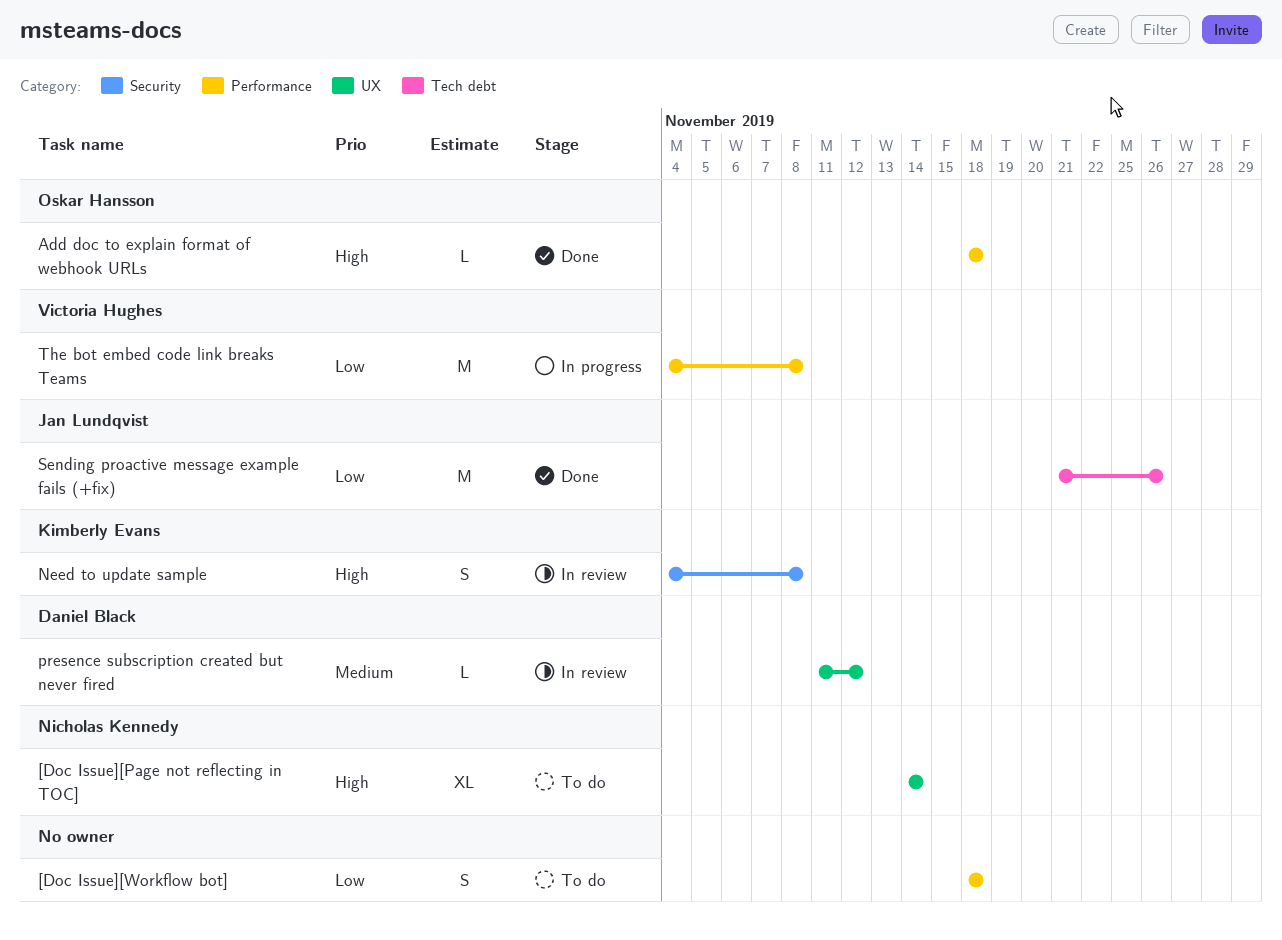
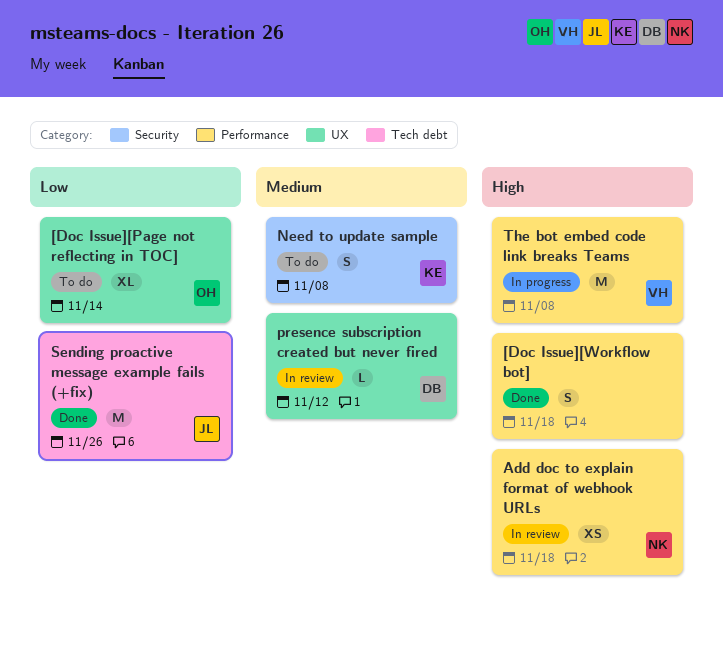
[Doc Issue][Page not reflecting in TOC], owner: Nicholas Kennedy -> Oskar Hansson
[Doc Issue][Page not reflecting in TOC], priority: High -> Low
[Doc Issue][Workflow bot], status: To do -> Done
[Doc Issue][Workflow bot], priority: Low -> High
Add doc to explain format of webhook URLs, status: Done -> In review
Add doc to explain format of webhook URLs, owner: Oskar Hansson -> Nicholas Kennedy
Add doc to explain format of webhook URLs, estimate: L -> XS
Need to update sample, status: In review -> To do
Need to update sample, priority: High -> Medium
The bot embed code link breaks Teams, priority: Low -> High

